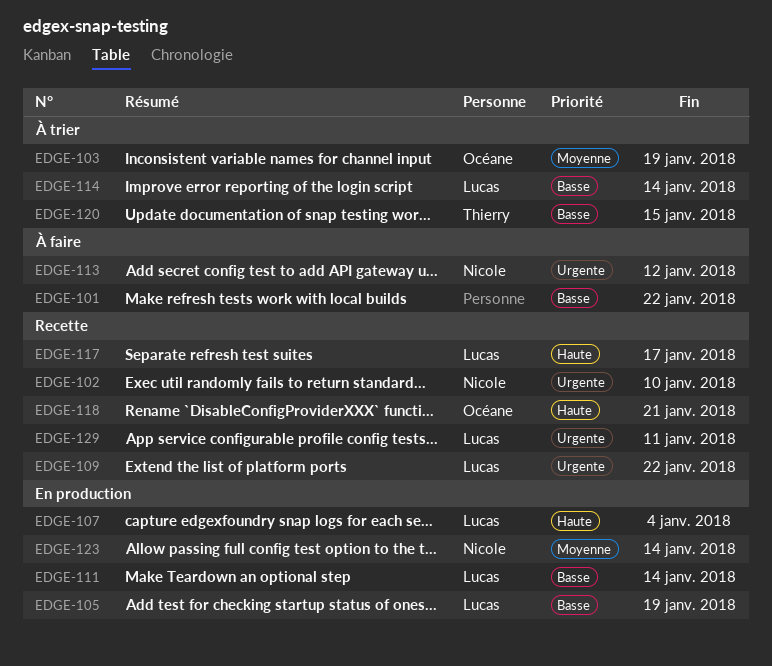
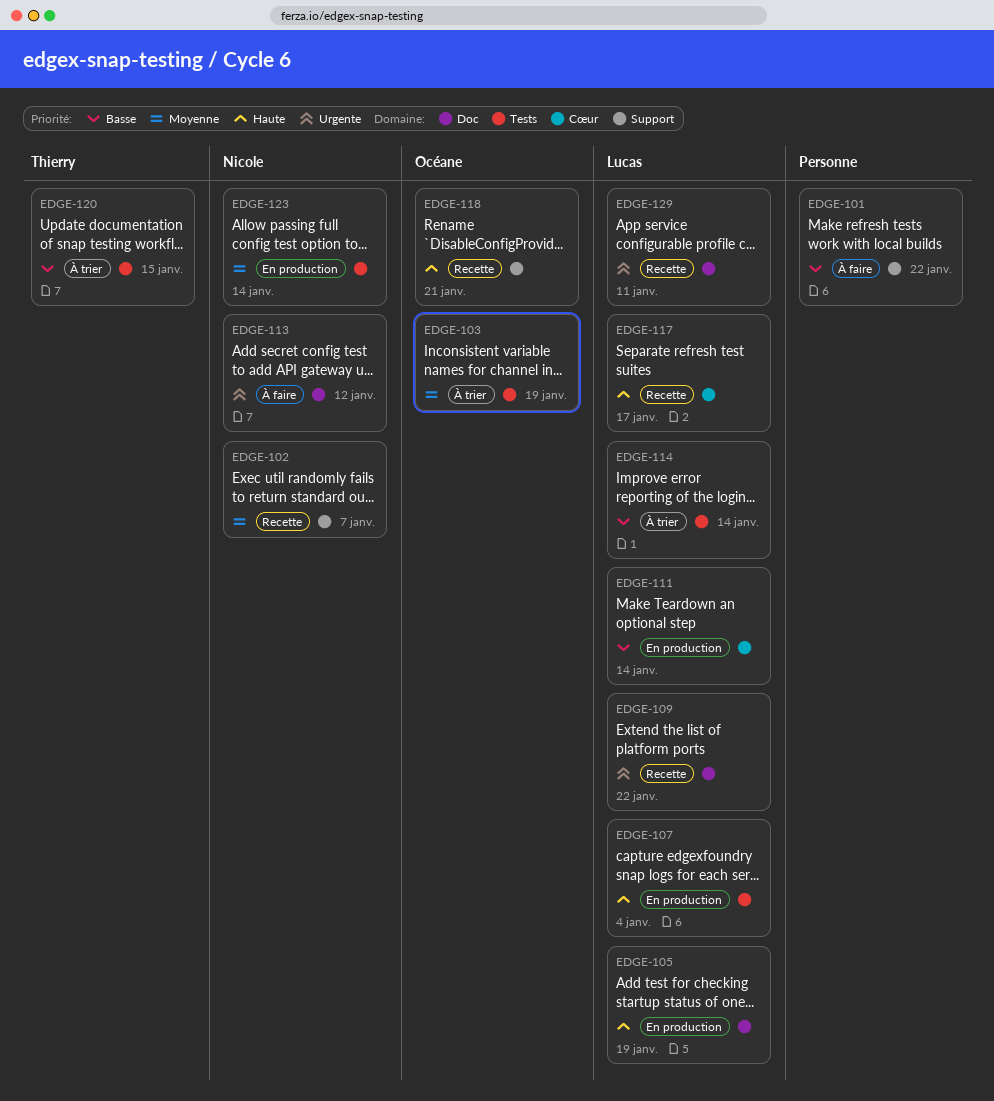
EDGE-102, priority: Urgente -> Moyenne
EDGE-102, due: Jan 10 -> Jan 7
EDGE-105, priority: Basse -> Haute

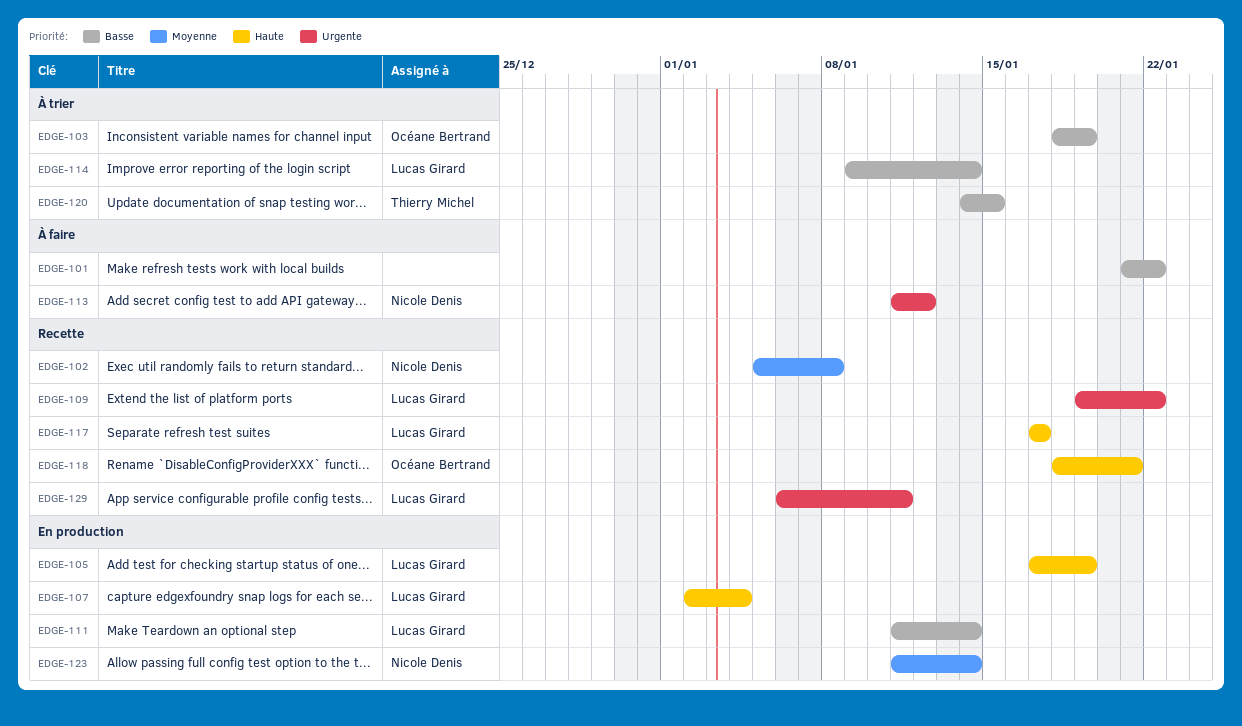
EDGE-102, due: Jan 7 -> Jan 8
EDGE-103, priority: Moyenne -> Basse

